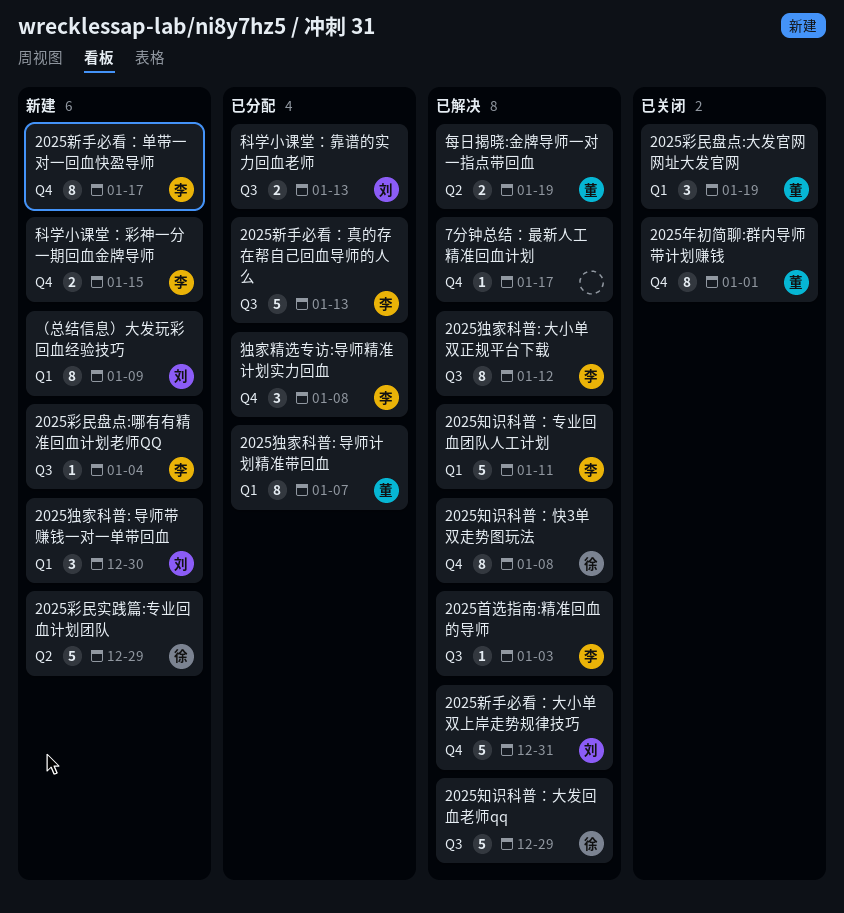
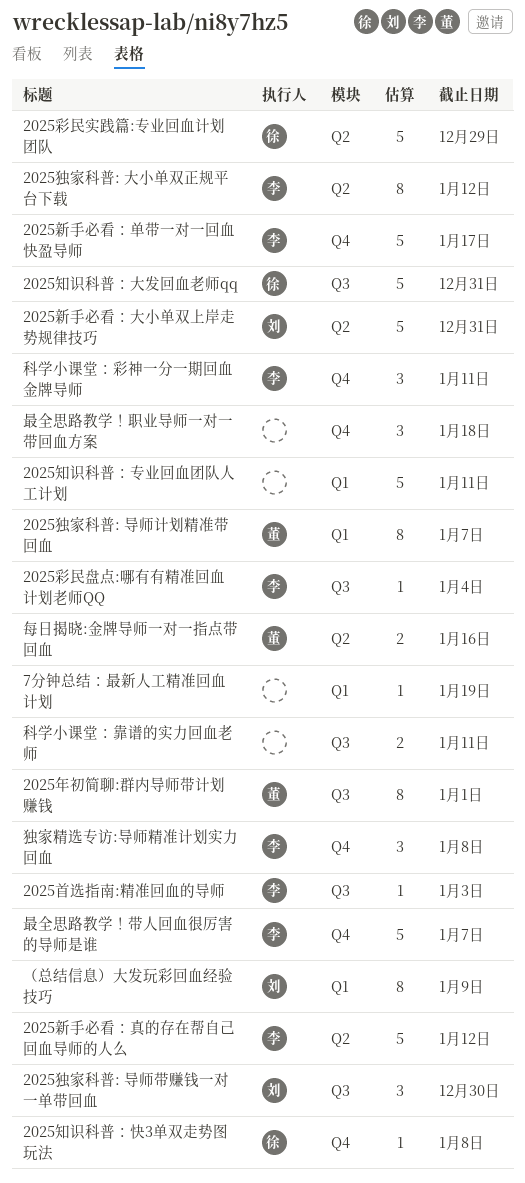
2025年初简聊:群内导师带计划赚钱, label: Q4 -> Q3
2025彩民盘点:大发官网网址大发官网: present -> none
2025新手必看：单带一对一回血快盈导师, estimate: 8 -> 5
2025新手必看：大小单双上岸走势规律技巧, label: Q4 -> Q2
2025新手必看：真的存在帮自己回血导师的人么, label: Q3 -> Q2
2025新手必看：真的存在帮自己回血导师的人么, due: Jan 13 -> Jan 12
2025独家科普: 大小单双正规平台下载, label: Q3 -> Q2
2025独家科普: 导师带赚钱一对一单带回血, label: Q1 -> Q3
2025知识科普：专业回血团队人工计划, owner: 李 -> none
2025知识科普：大发回血老师qq, due: Dec 29 -> Dec 31
2025知识科普：快3单双走势图玩法, estimate: 8 -> 1
7分钟总结：最新人工精准回血计划, label: Q4 -> Q1
7分钟总结：最新人工精准回血计划, due: Jan 17 -> Jan 19
最全思路教学！带人回血很厉害的导师是谁: none -> present
最全思路教学！职业导师一对一带回血方案: none -> present
每日揭晓:金牌导师一对一指点带回血, due: Jan 19 -> Jan 16
科学小课堂：彩神一分一期回血金牌导师, estimate: 2 -> 3
科学小课堂：彩神一分一期回血金牌导师, due: Jan 15 -> Jan 11
科学小课堂：靠谱的实力回血老师, owner: 刘 -> none
科学小课堂：靠谱的实力回血老师, due: Jan 13 -> Jan 11

